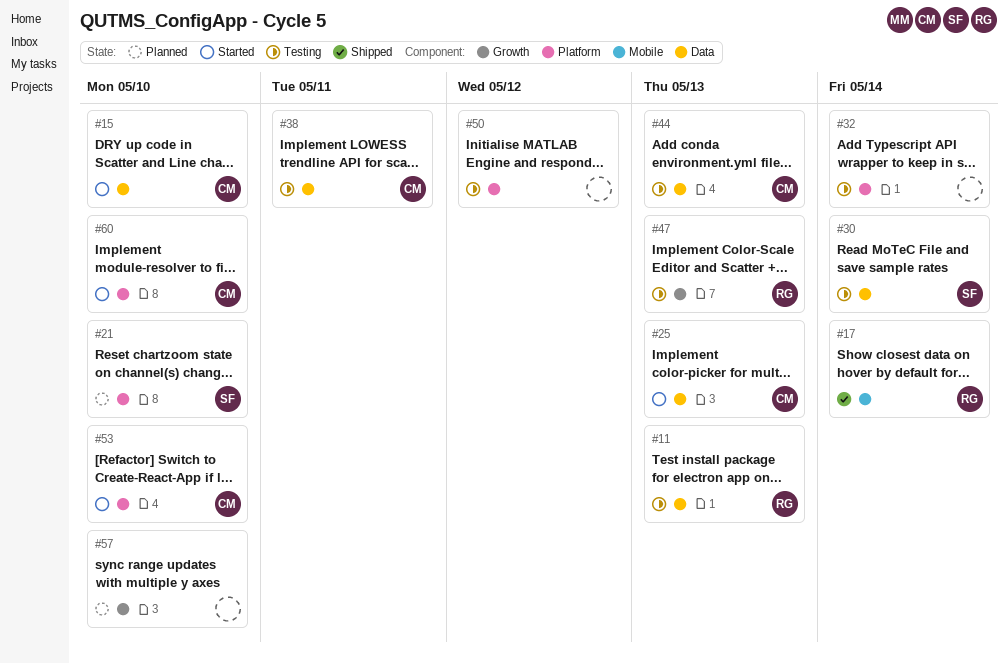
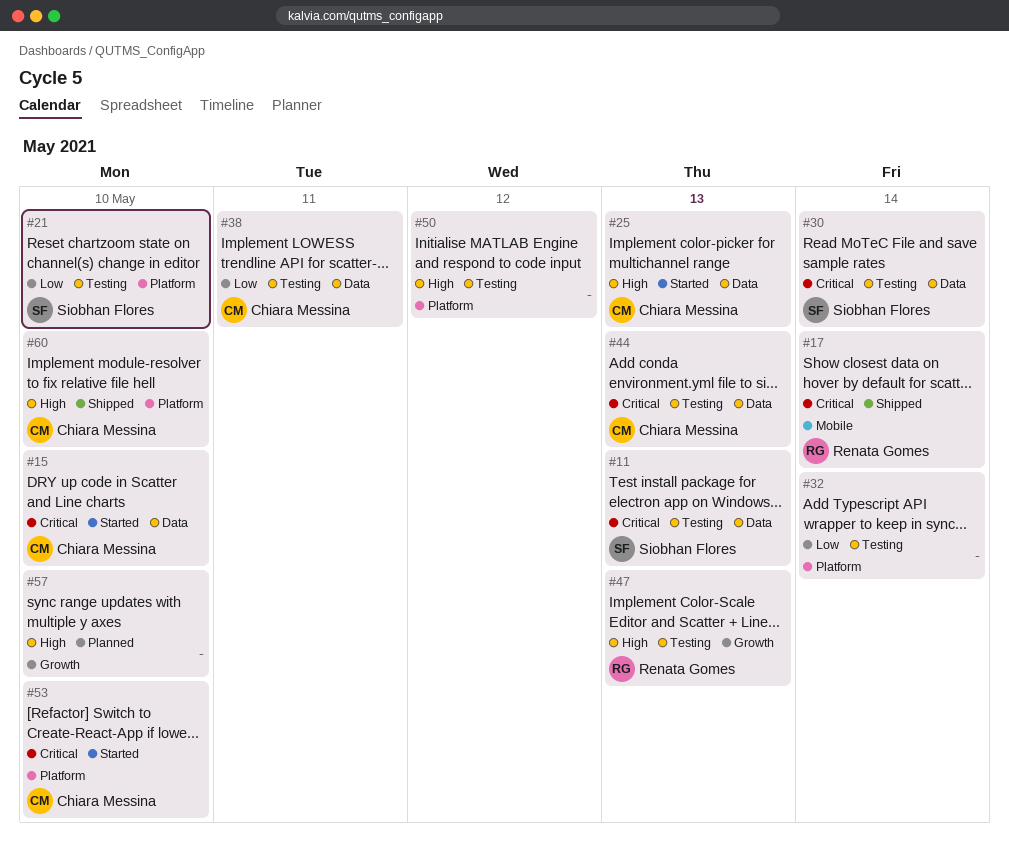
#11, owner: Renata Gomes -> Siobhan Flores
#21, status: Planned -> Testing
#60, status: Started -> Shipped

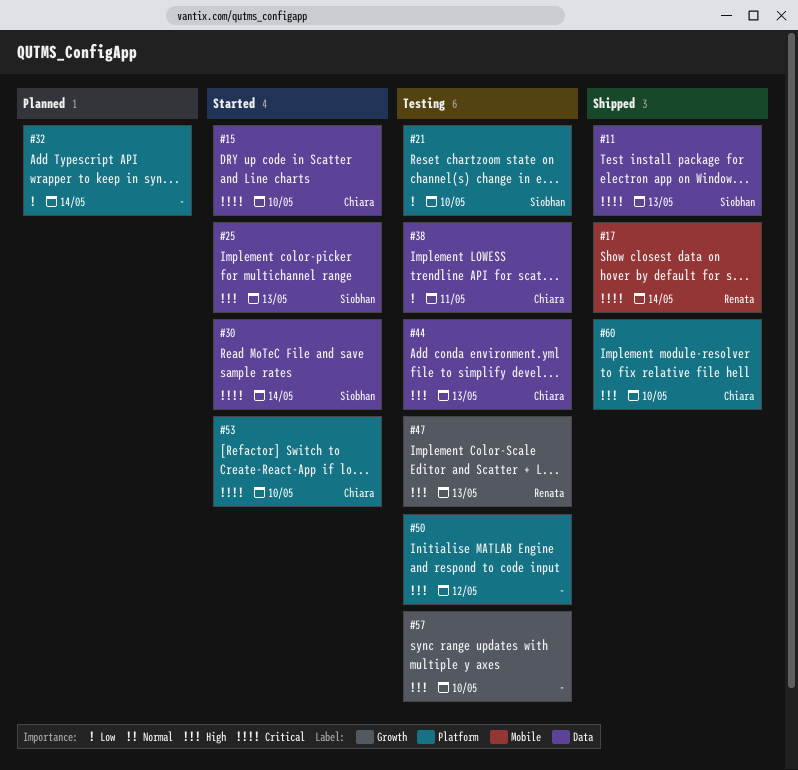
#11, status: Testing -> Shipped
#25, owner: Chiara Messina -> Siobhan Flores
#30, status: Testing -> Started
#32, status: Testing -> Planned
#44, priority: Critical -> High
#57, status: Planned -> Testing

